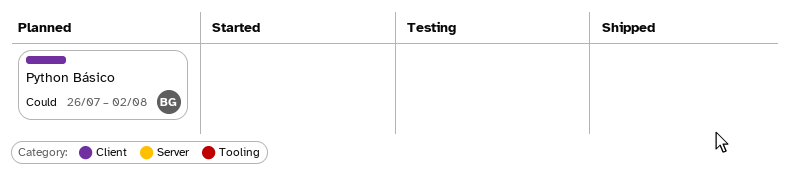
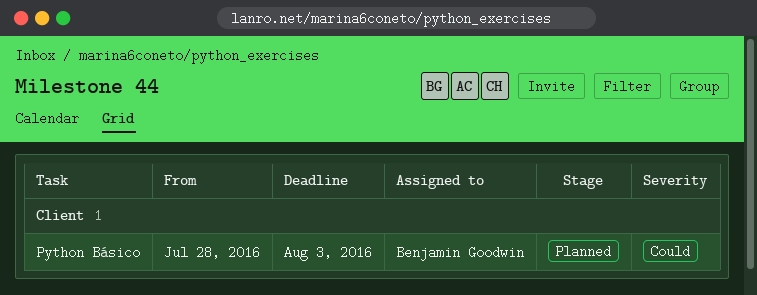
Python Básico, start: Jul 26 -> Jul 28
Python Básico, due: Aug 2 -> Aug 3

